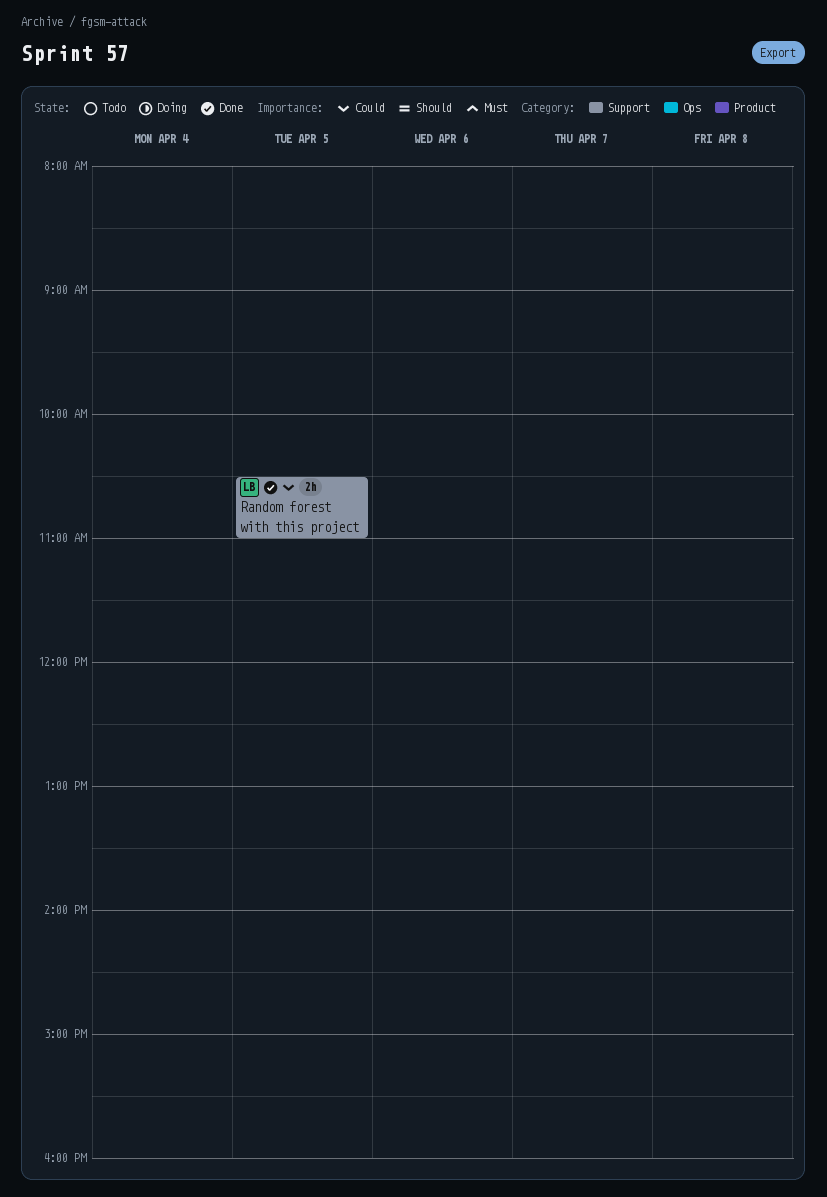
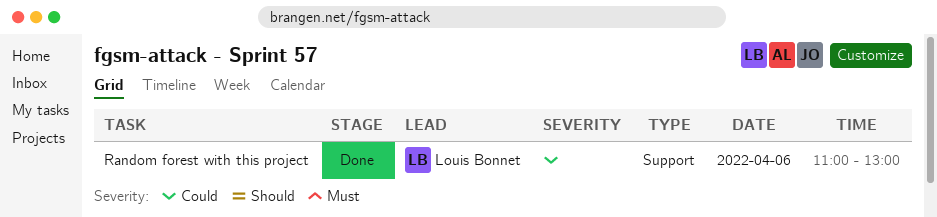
Random forest with this project, day: Apr 5 -> Apr 6
Random forest with this project, begins: 10:30 -> 11:00
Random forest with this project, ends: 11:00 -> 13:00

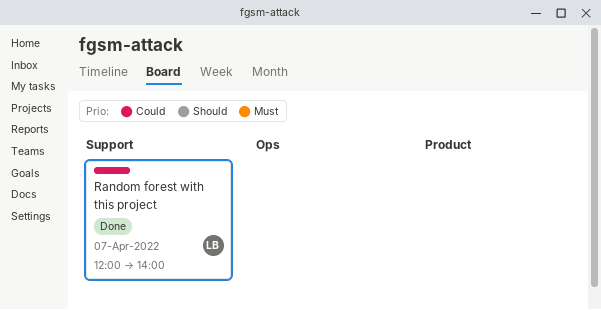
Random forest with this project, day: Apr 6 -> Apr 7
Random forest with this project, begins: 11:00 -> 12:00
Random forest with this project, ends: 13:00 -> 14:00

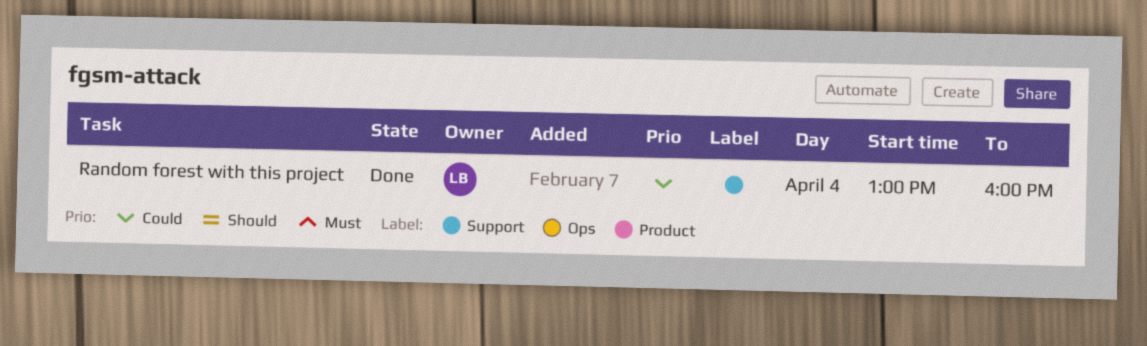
Random forest with this project, day: Apr 7 -> Apr 4
Random forest with this project, begins: 12:00 -> 13:00
Random forest with this project, ends: 14:00 -> 16:00

